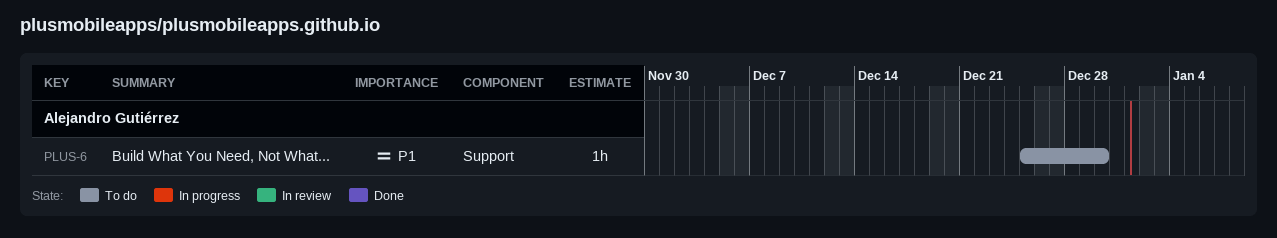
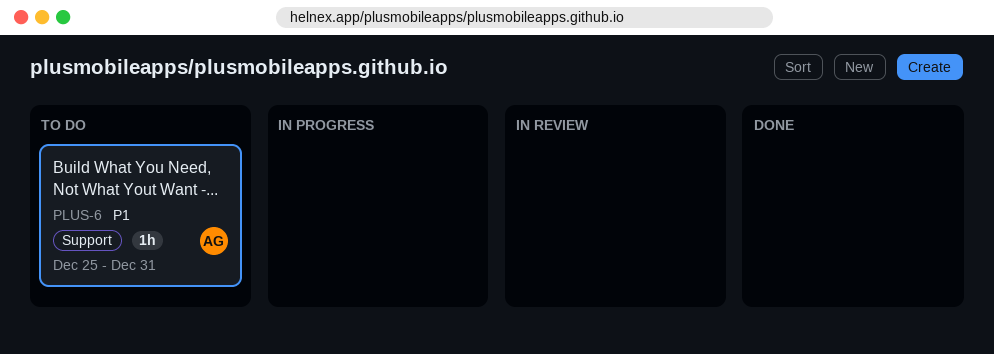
PLUS-6, due: Dec 30 -> Dec 31

